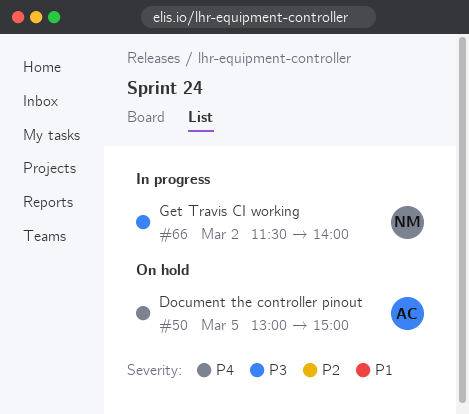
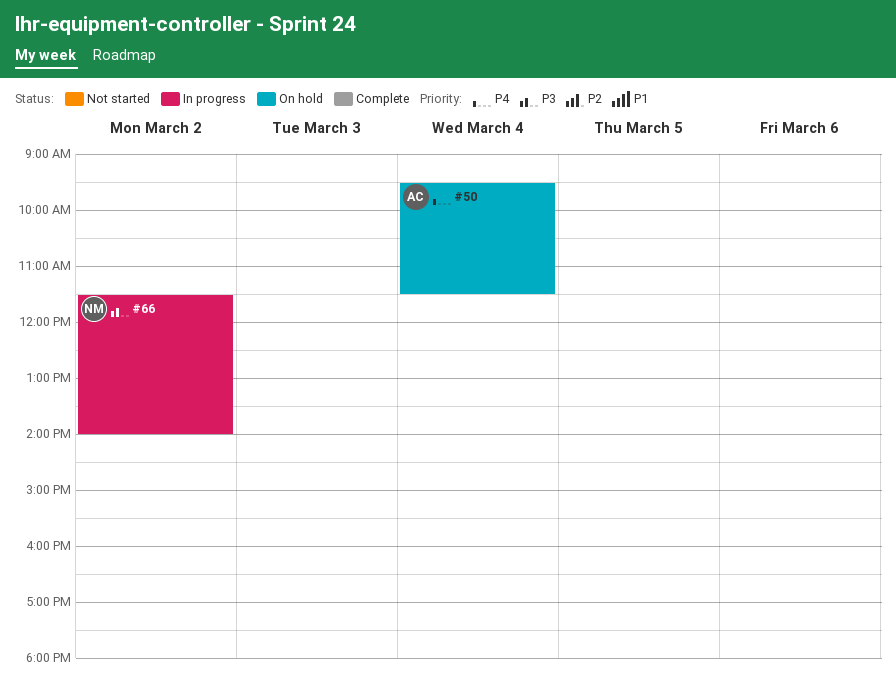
#50, day: Mar 5 -> Mar 4
#50, begins: 13:00 -> 09:30
#50, ends: 15:00 -> 11:30

